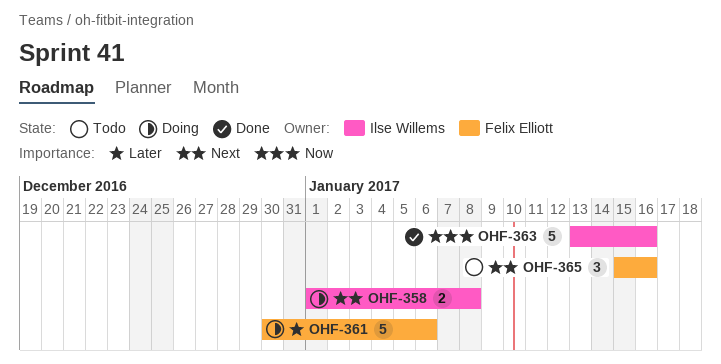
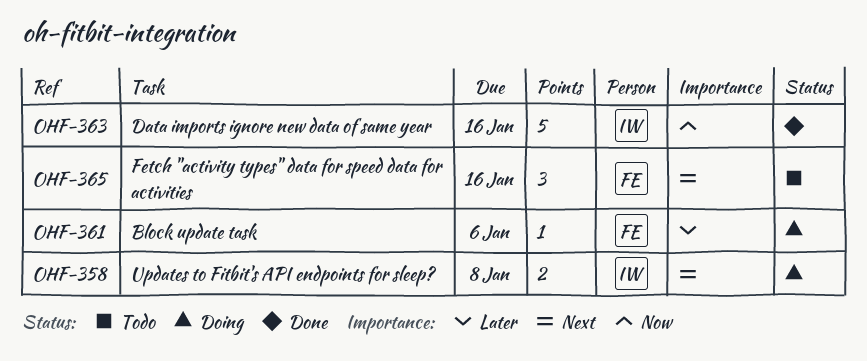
OHF-361, estimate: 5 -> 1

